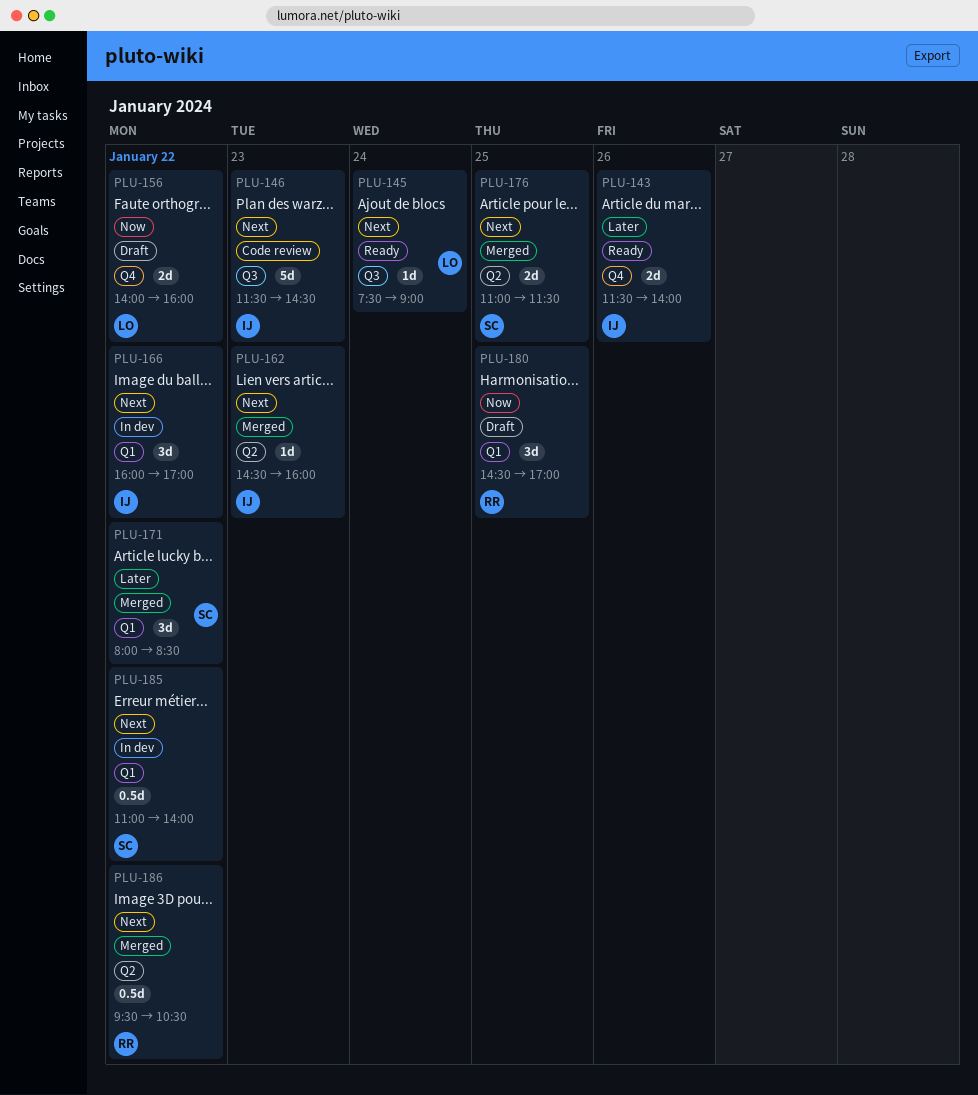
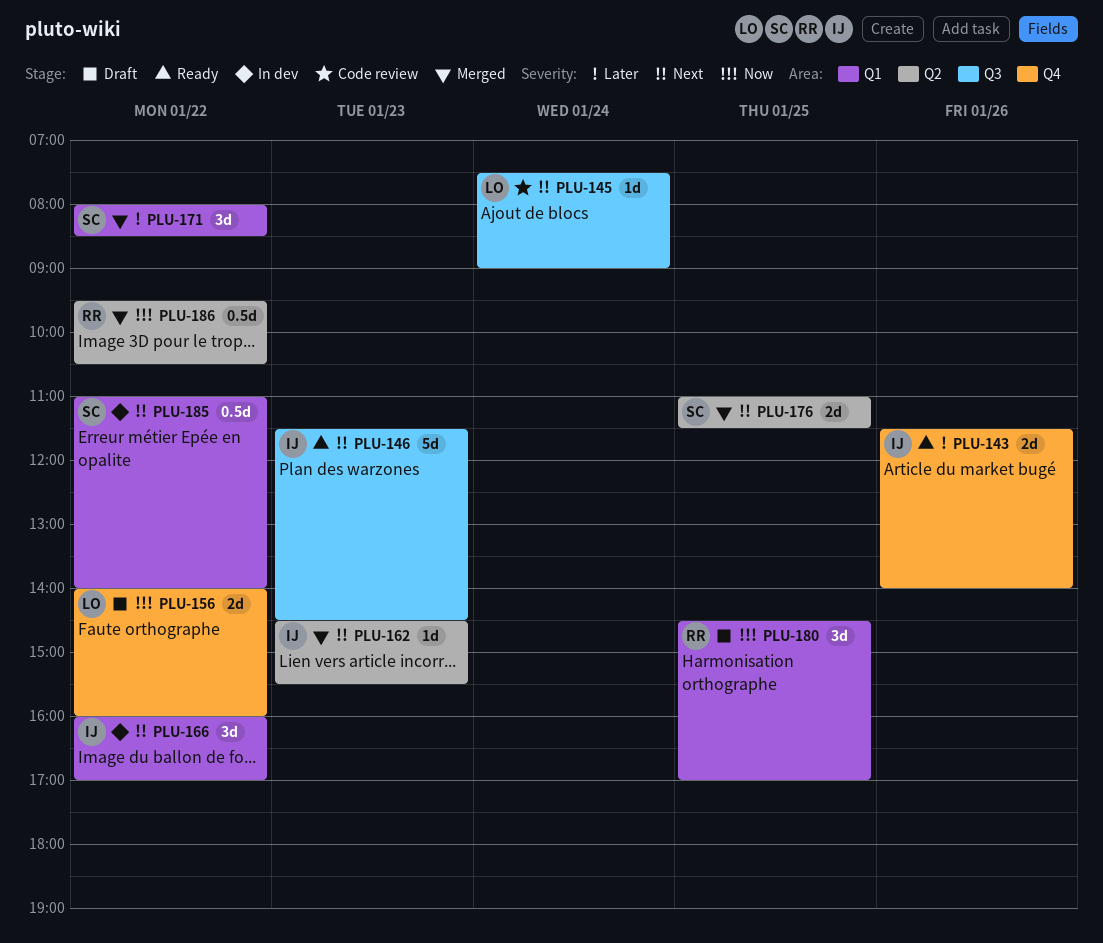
PLU-145, status: Ready -> Code review
PLU-146, status: Code review -> Ready
PLU-162, ends: 16:00 -> 15:30
PLU-186, priority: Next -> Now

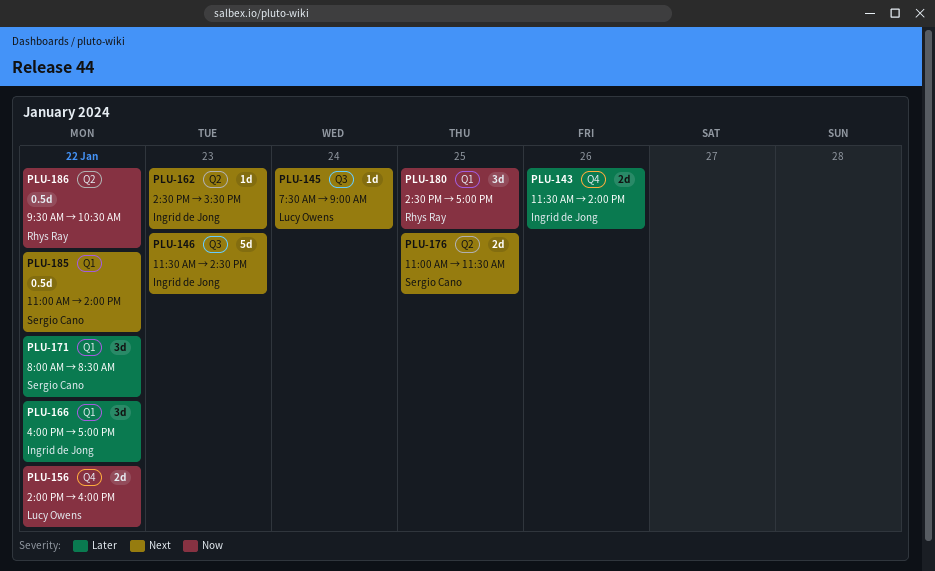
PLU-166, priority: Next -> Later

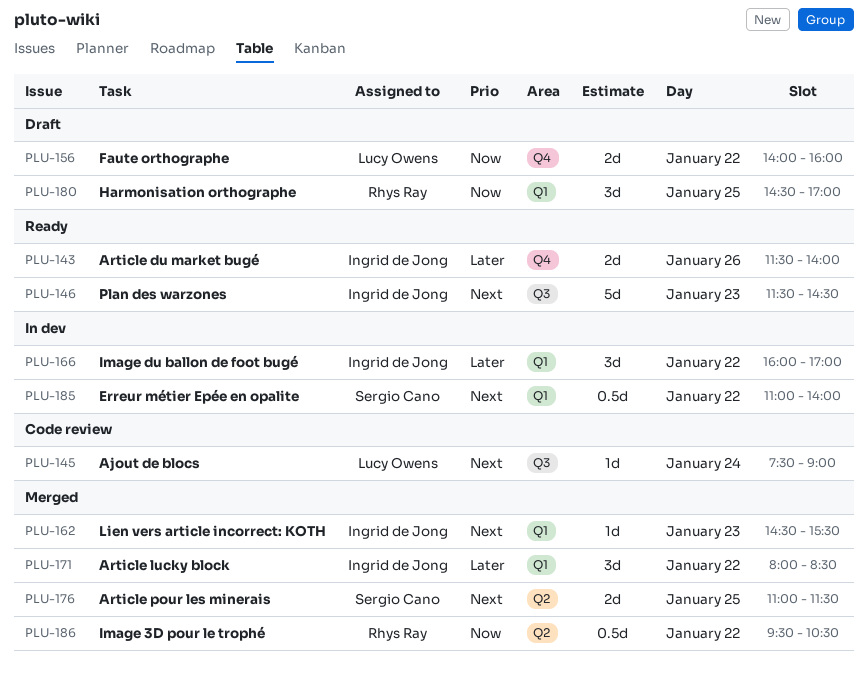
PLU-162, label: Q2 -> Q1
PLU-171, owner: Sergio Cano -> Ingrid de Jong

